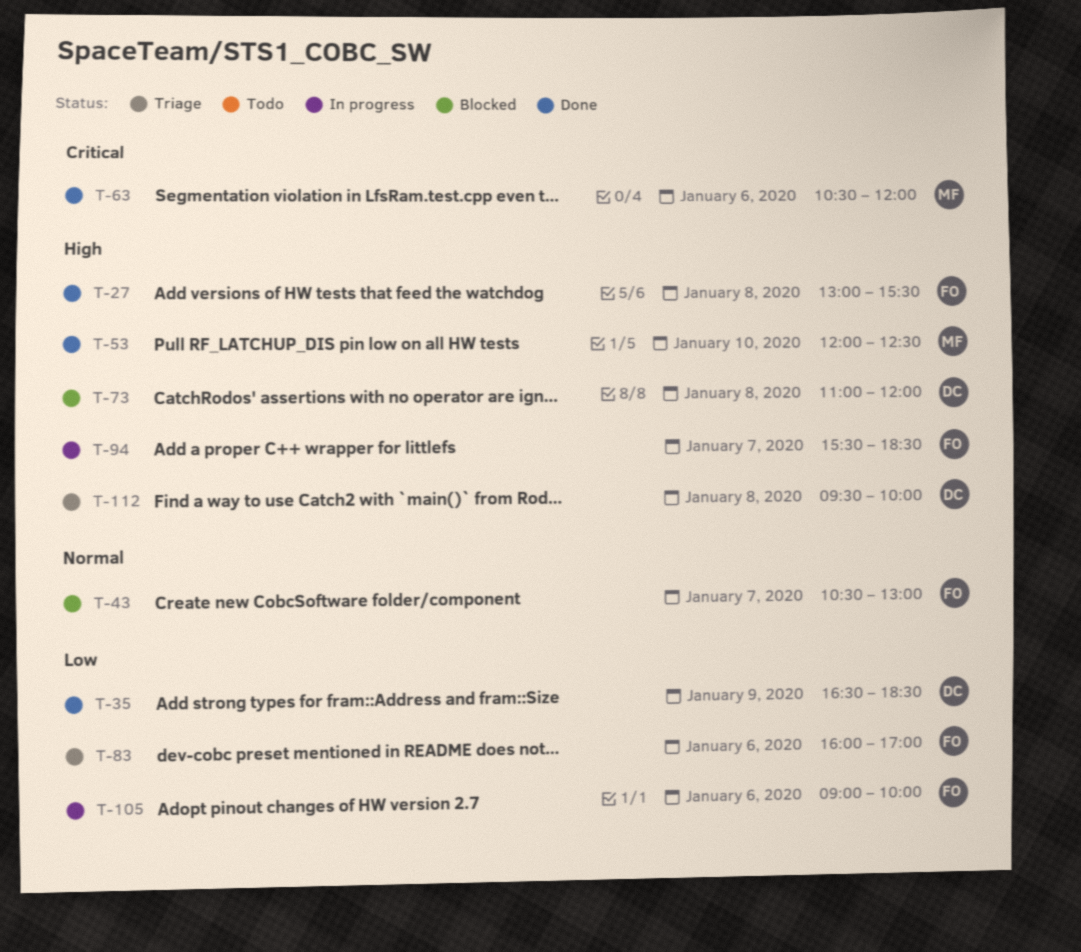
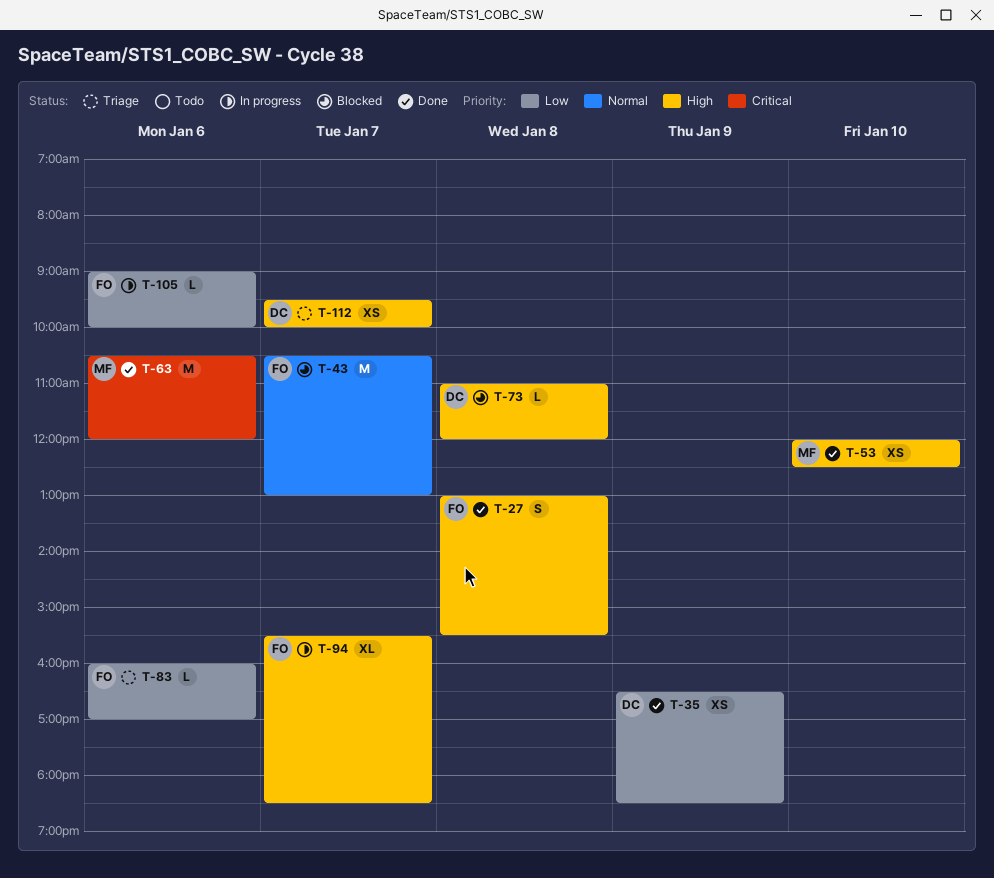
T-112, day: Jan 8 -> Jan 7

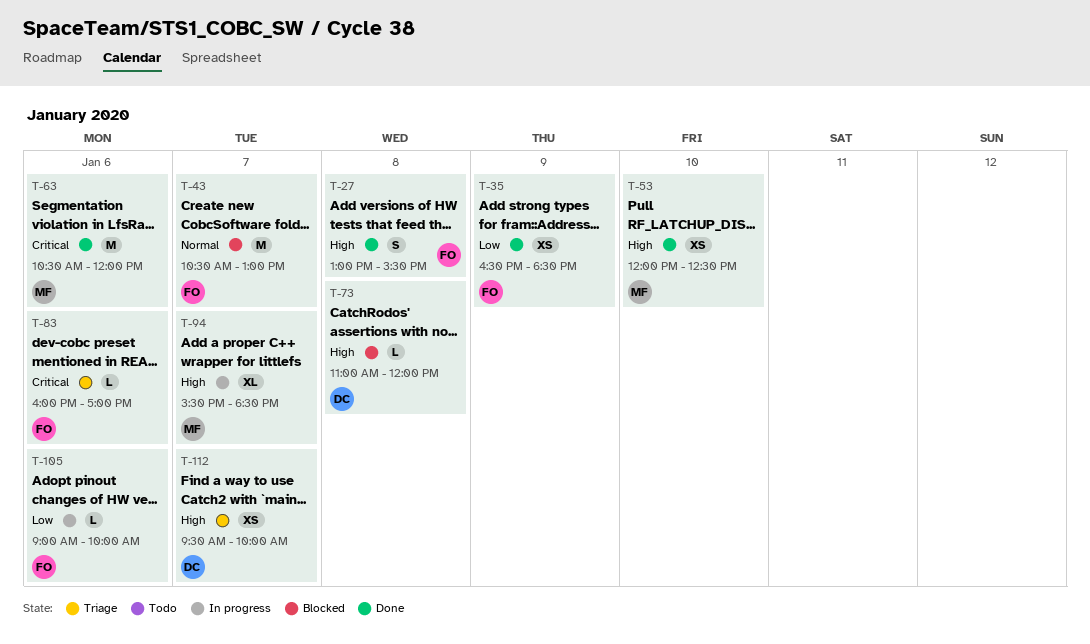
T-35, owner: DC -> FO
T-83, priority: Low -> Critical
T-94, owner: FO -> MF

